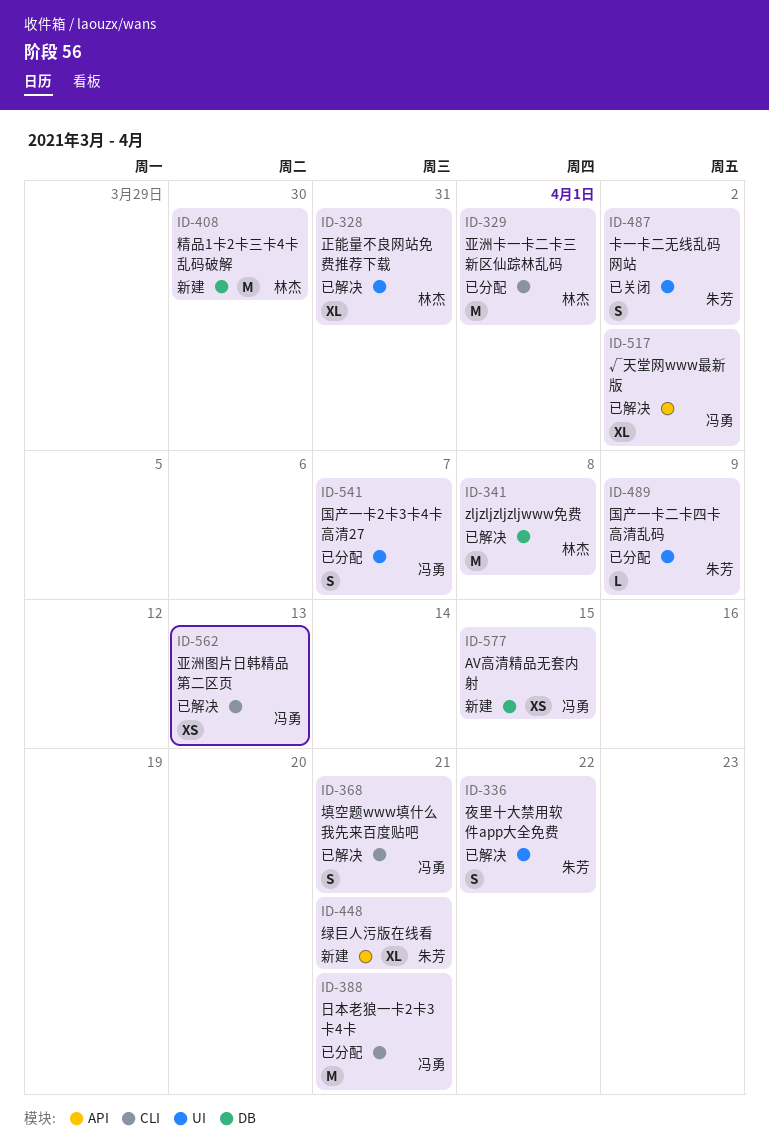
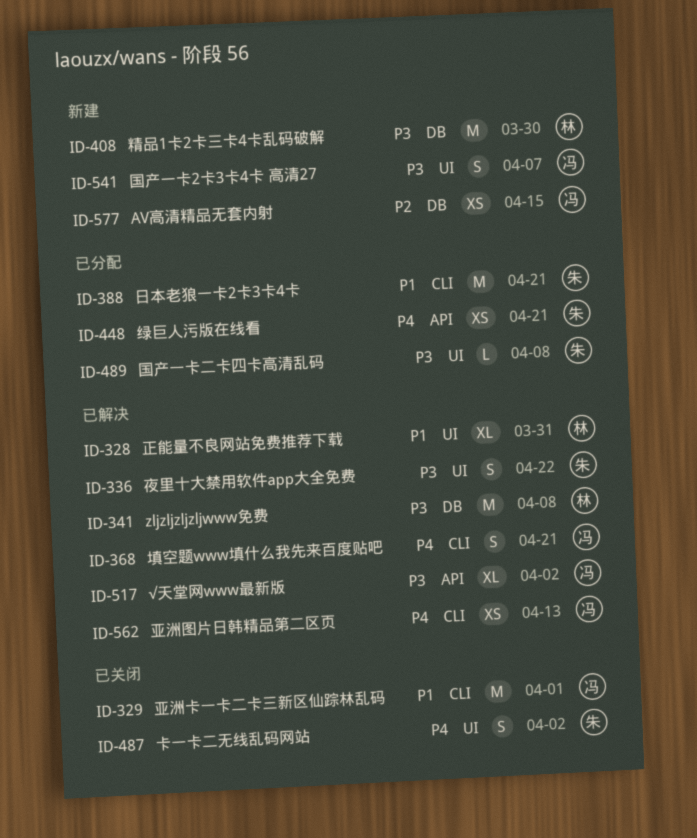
ID-329, status: 已分配 -> 已关闭
ID-329, owner: 林杰 -> 冯勇
ID-388, owner: 冯勇 -> 朱芳
ID-448, status: 新建 -> 已分配
ID-448, estimate: XL -> XS
ID-489, due: Apr 9 -> Apr 8
ID-541, status: 已分配 -> 新建

